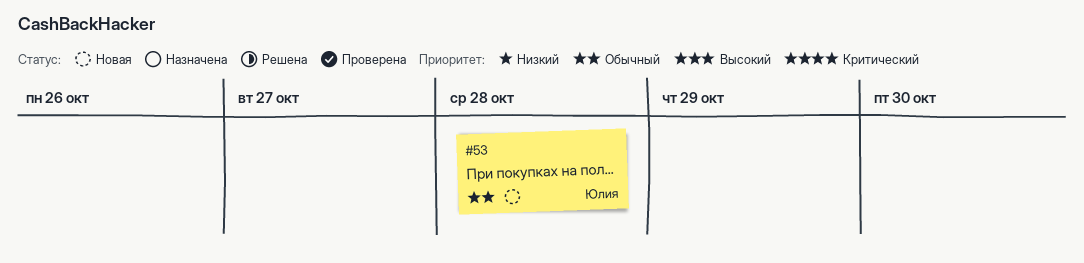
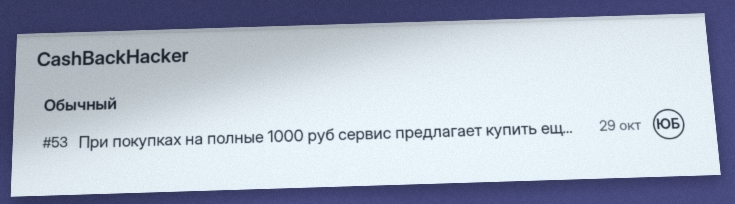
#53, due: Oct 28 -> Oct 29

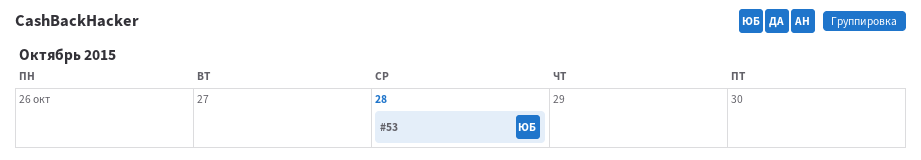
#53, due: Oct 29 -> Oct 28

